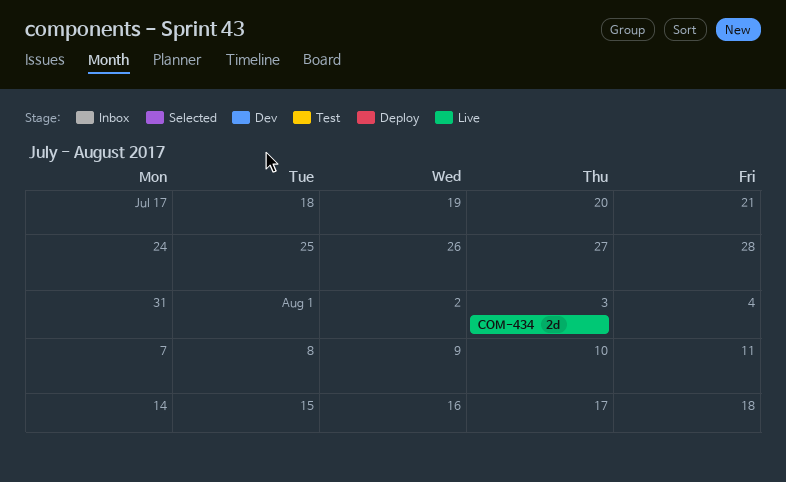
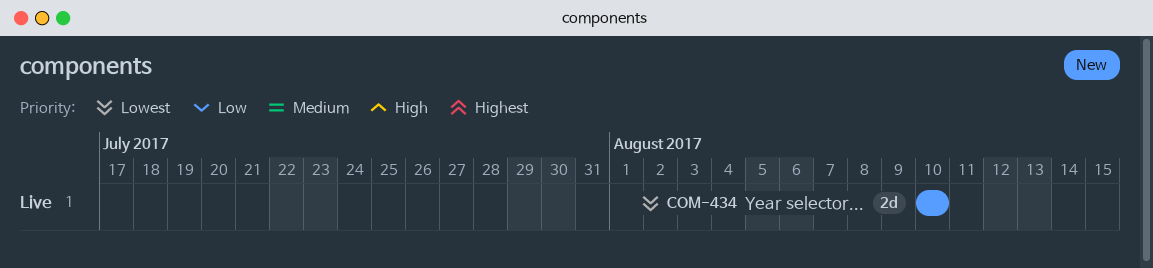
COM-434, start: Aug 3 -> Aug 10
COM-434, due: Aug 3 -> Aug 10

